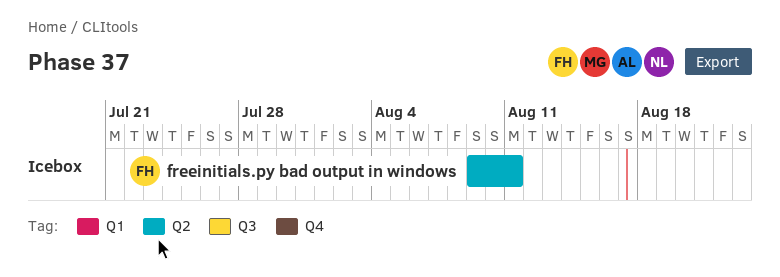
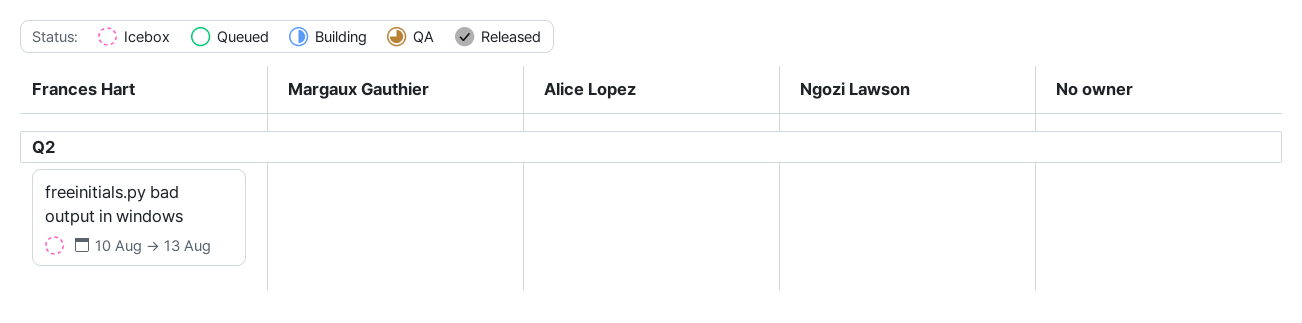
freeinitials.py bad output in windows, start: Aug 9 -> Aug 10
freeinitials.py bad output in windows, due: Aug 11 -> Aug 13

